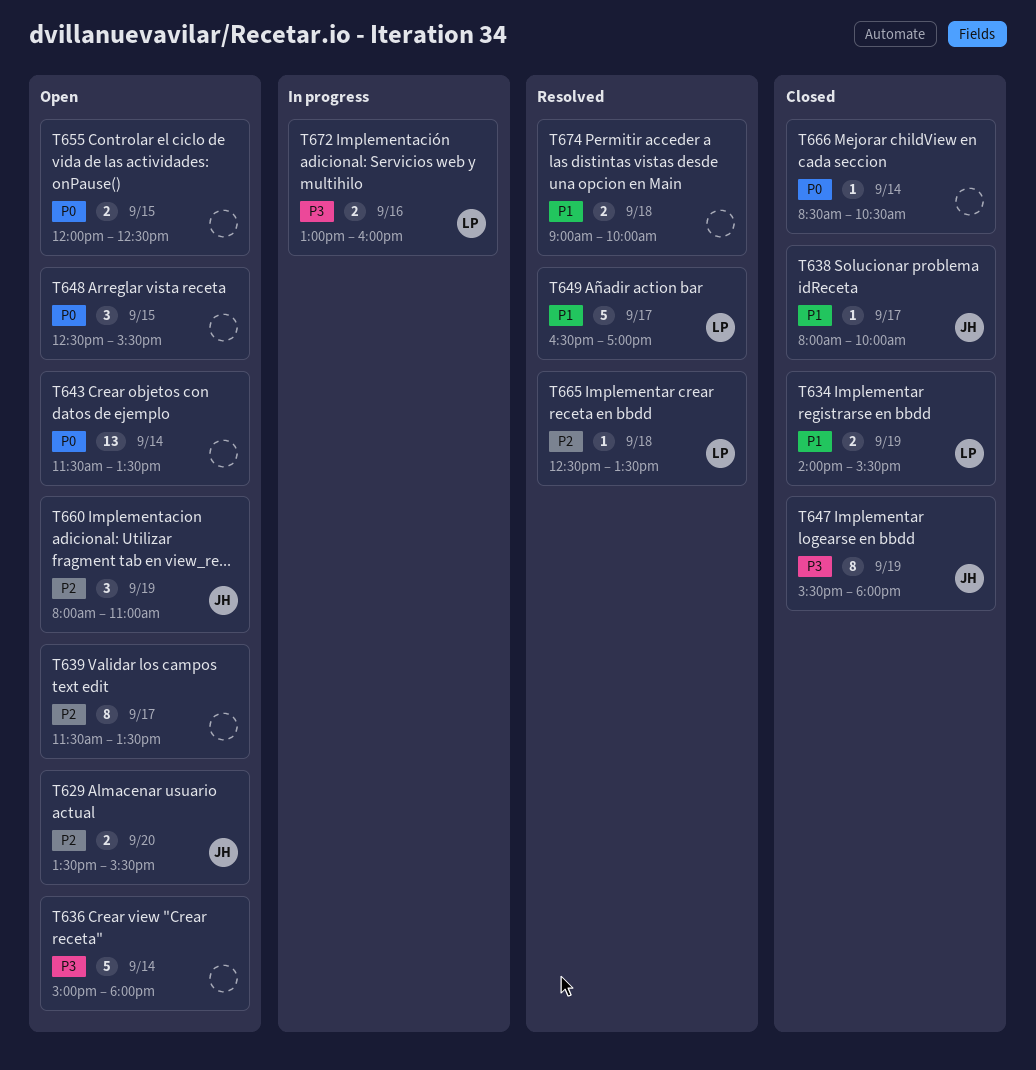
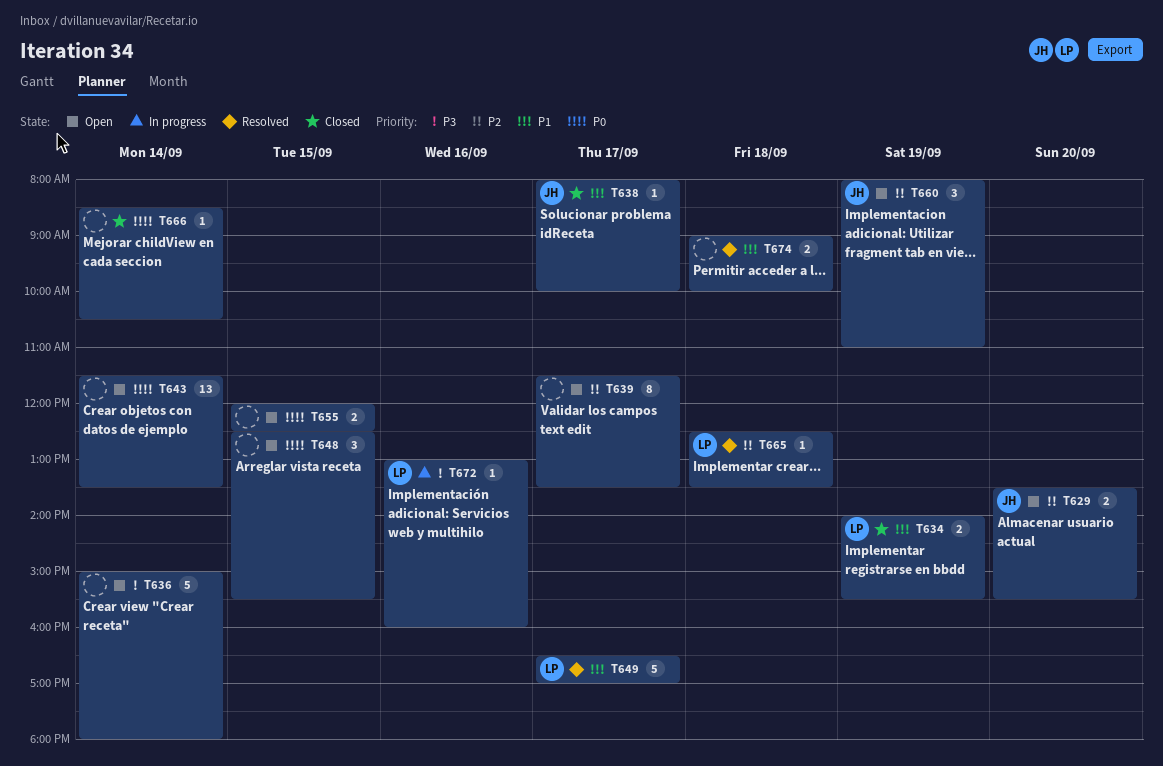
T647: present -> none
T672, estimate: 2 -> 1

